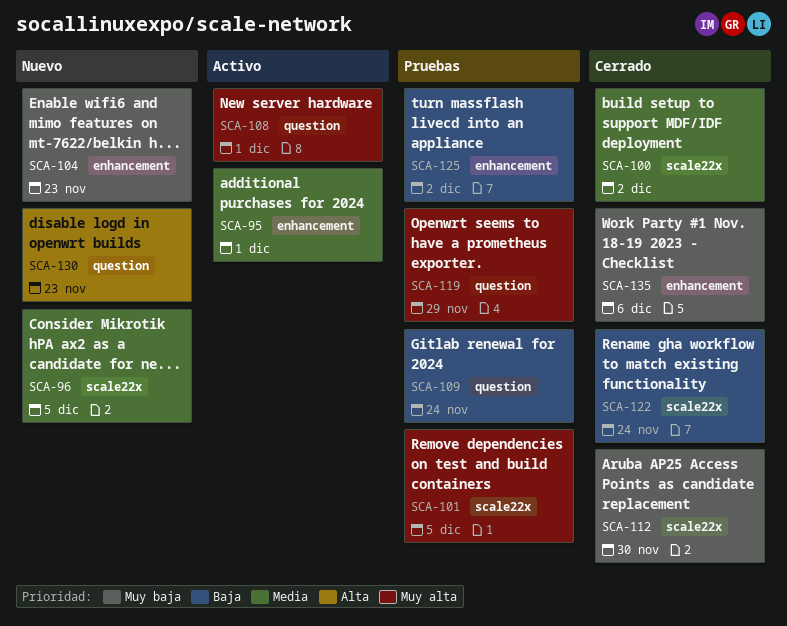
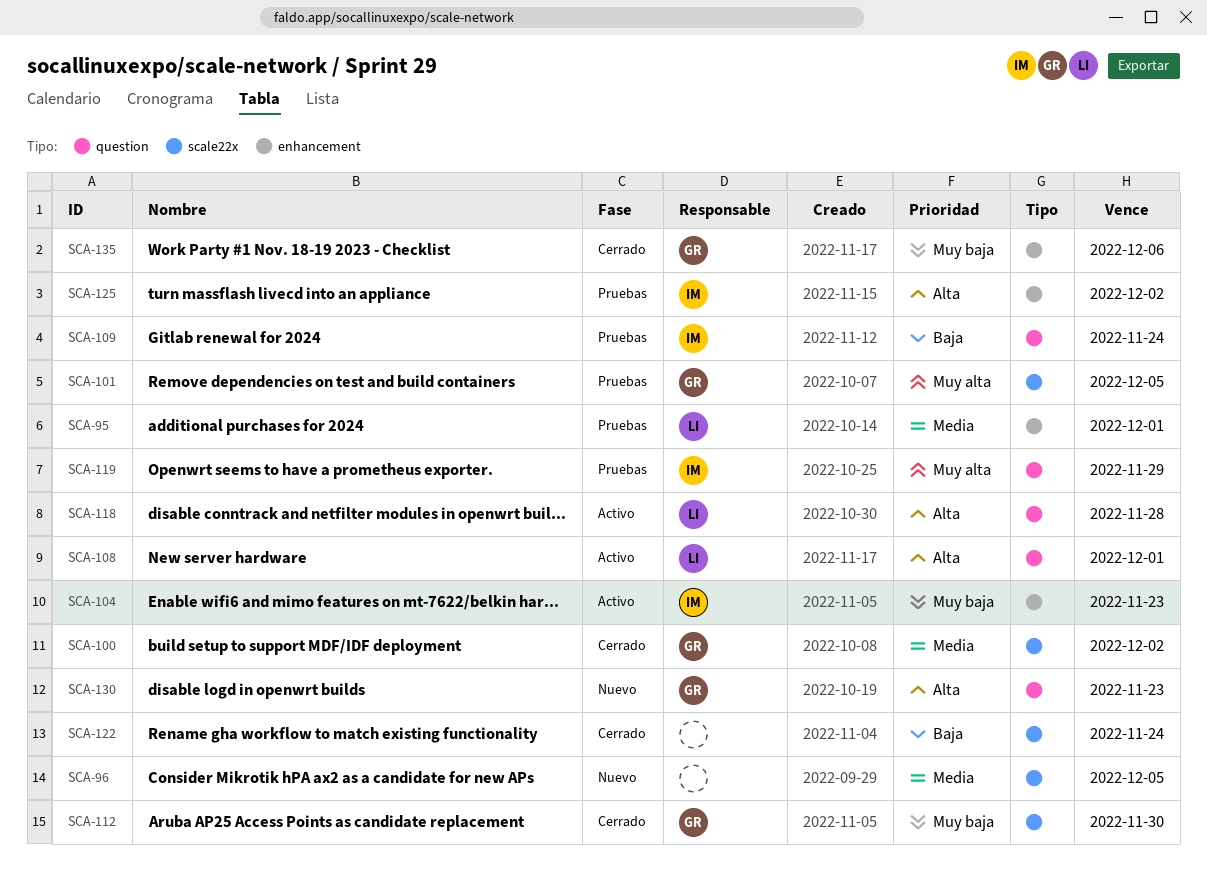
SCA-95, status: Activo -> Pruebas
SCA-104, status: Nuevo -> Activo
SCA-108, priority: Muy alta -> Alta
SCA-118: none -> present
SCA-125, priority: Baja -> Alta

